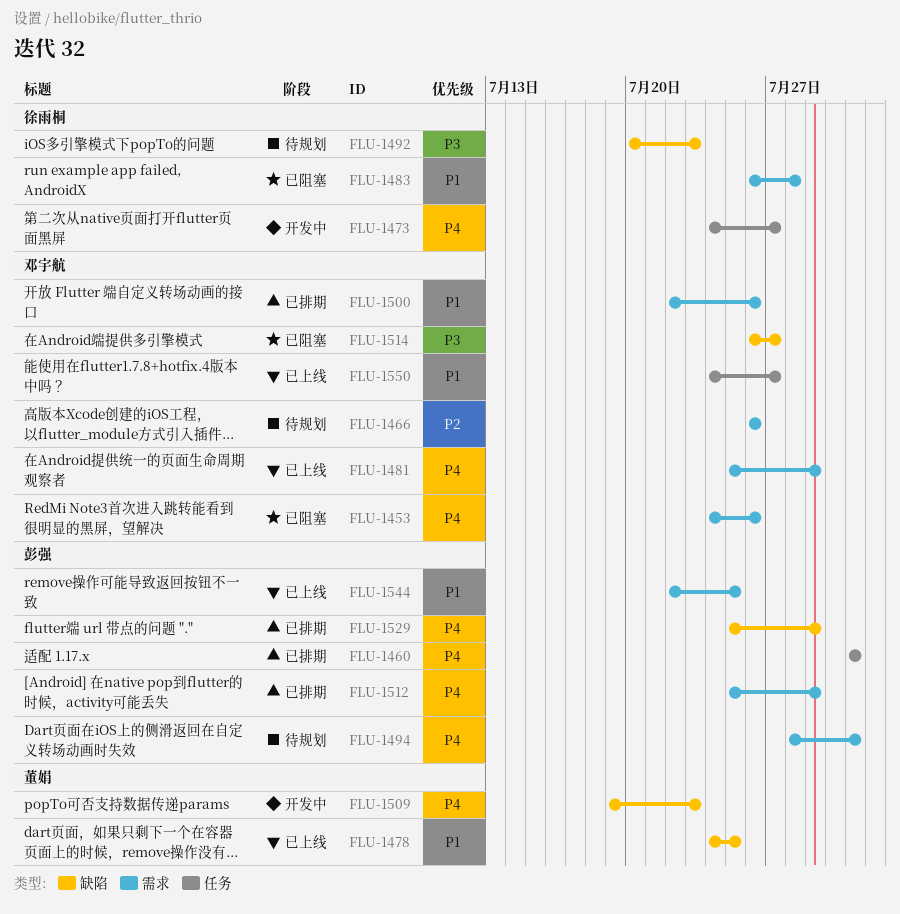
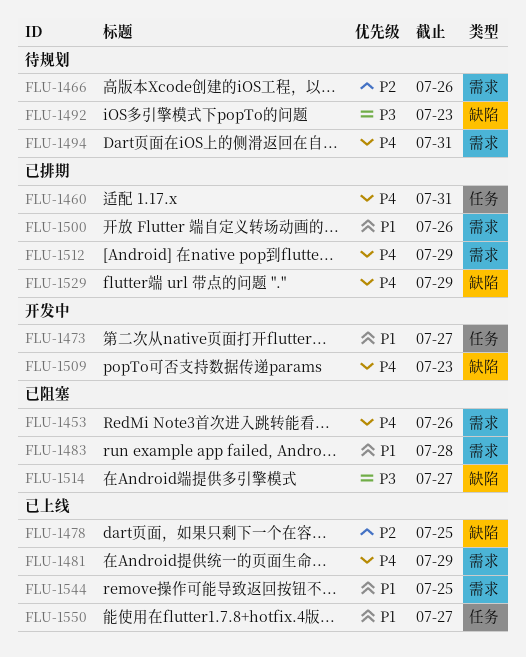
FLU-1473, priority: P4 -> P1
FLU-1478, priority: P1 -> P2

